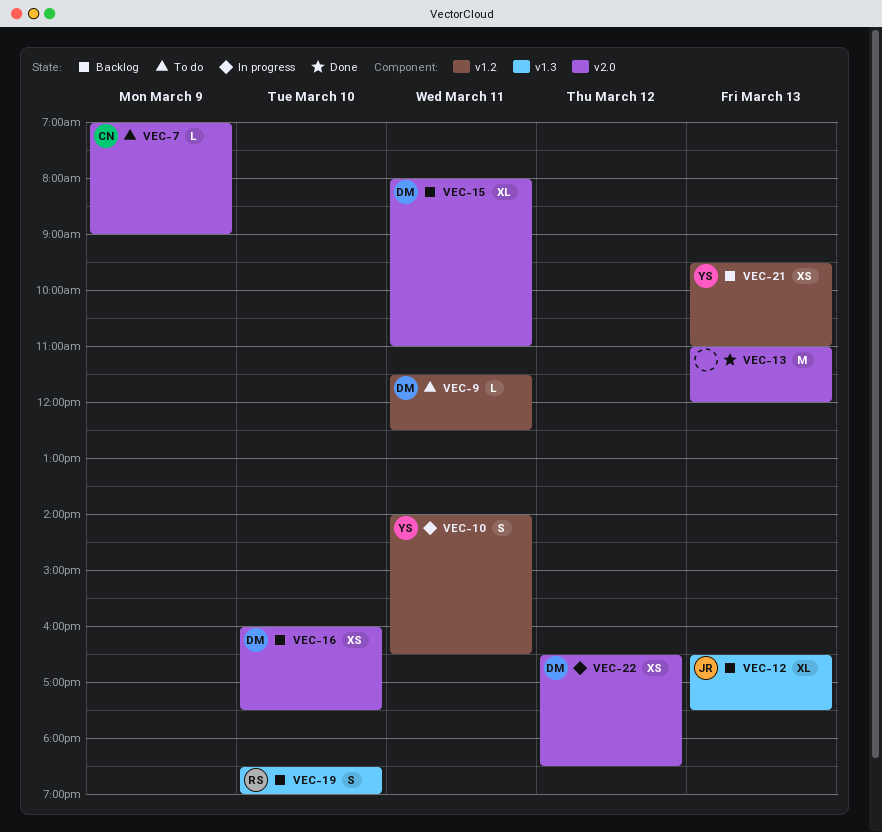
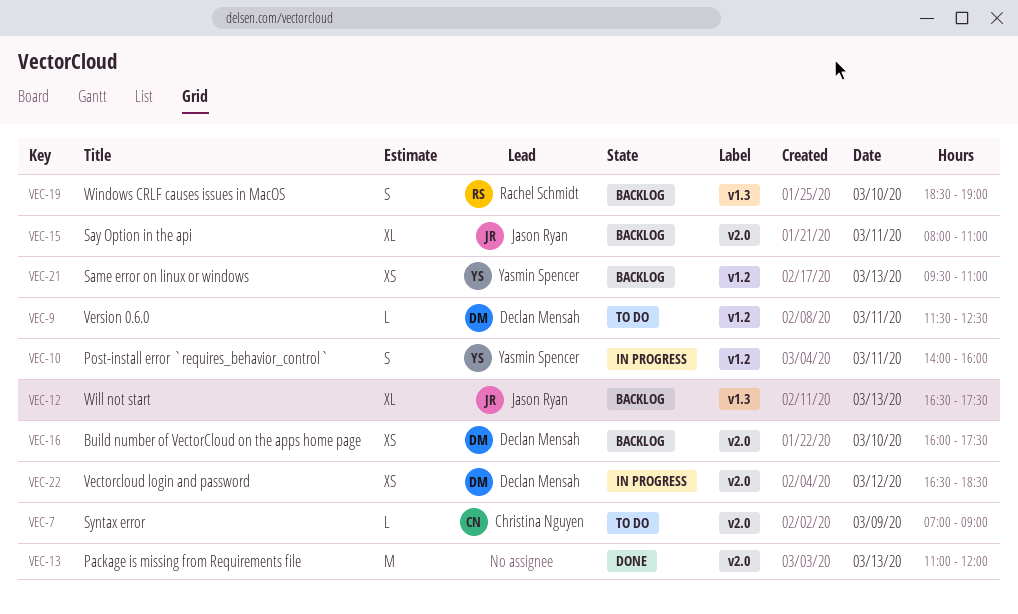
VEC-10, ends: 16:30 -> 16:00
VEC-15, owner: Declan Mensah -> Jason Ryan

